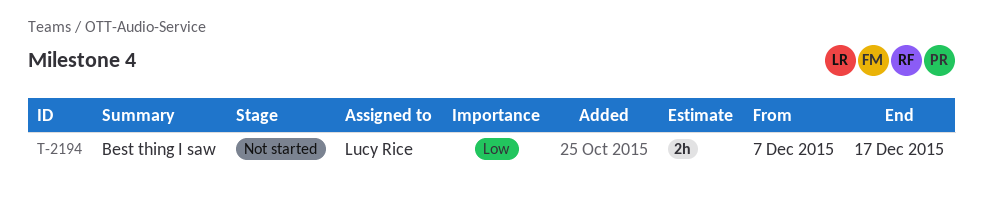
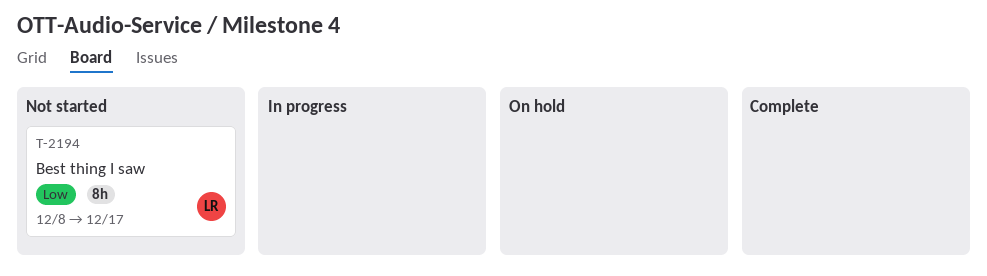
T-2194, estimate: 2h -> 8h
T-2194, start: Dec 7 -> Dec 8

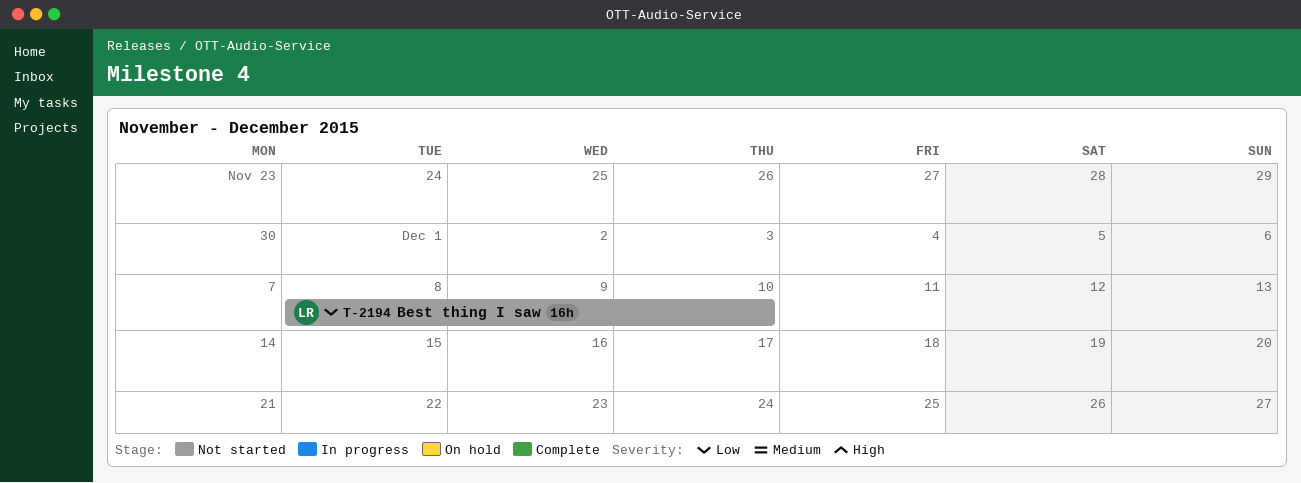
T-2194, estimate: 8h -> 16h
T-2194, due: Dec 17 -> Dec 10

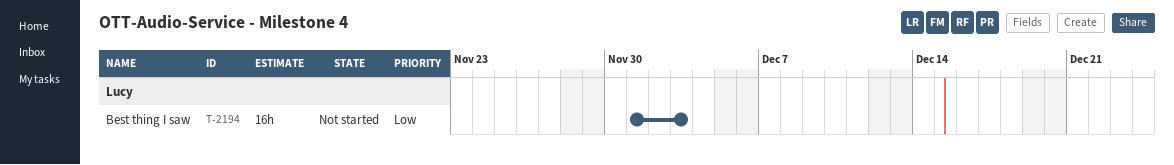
T-2194, start: Dec 8 -> Dec 1
T-2194, due: Dec 10 -> Dec 3

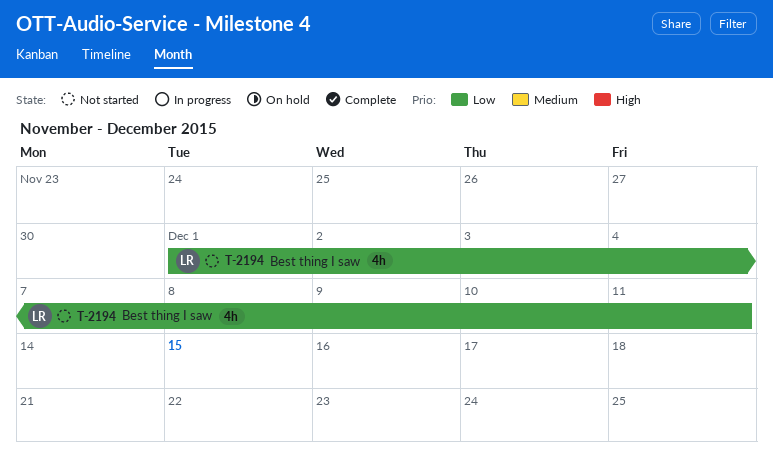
T-2194, estimate: 16h -> 4h
T-2194, due: Dec 3 -> Dec 11

